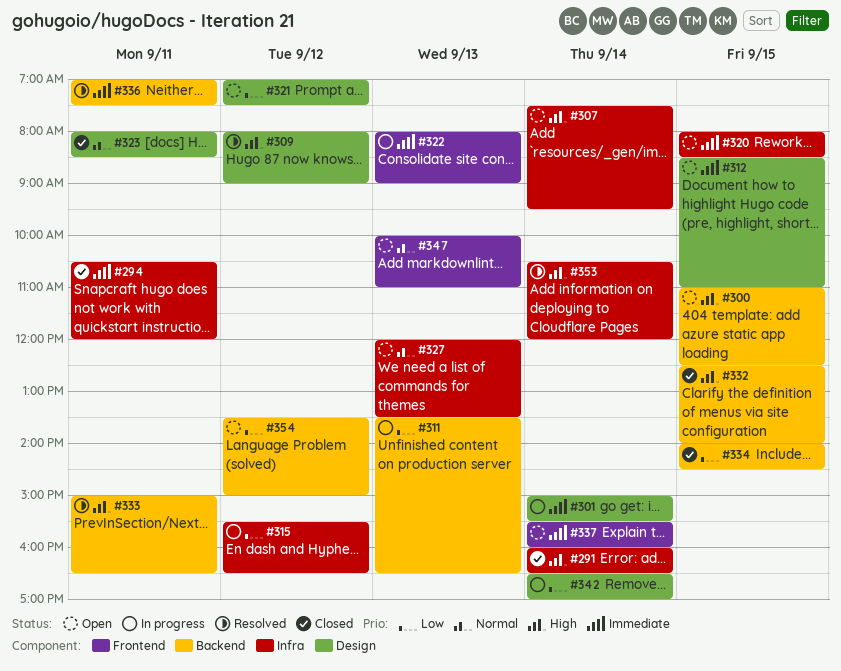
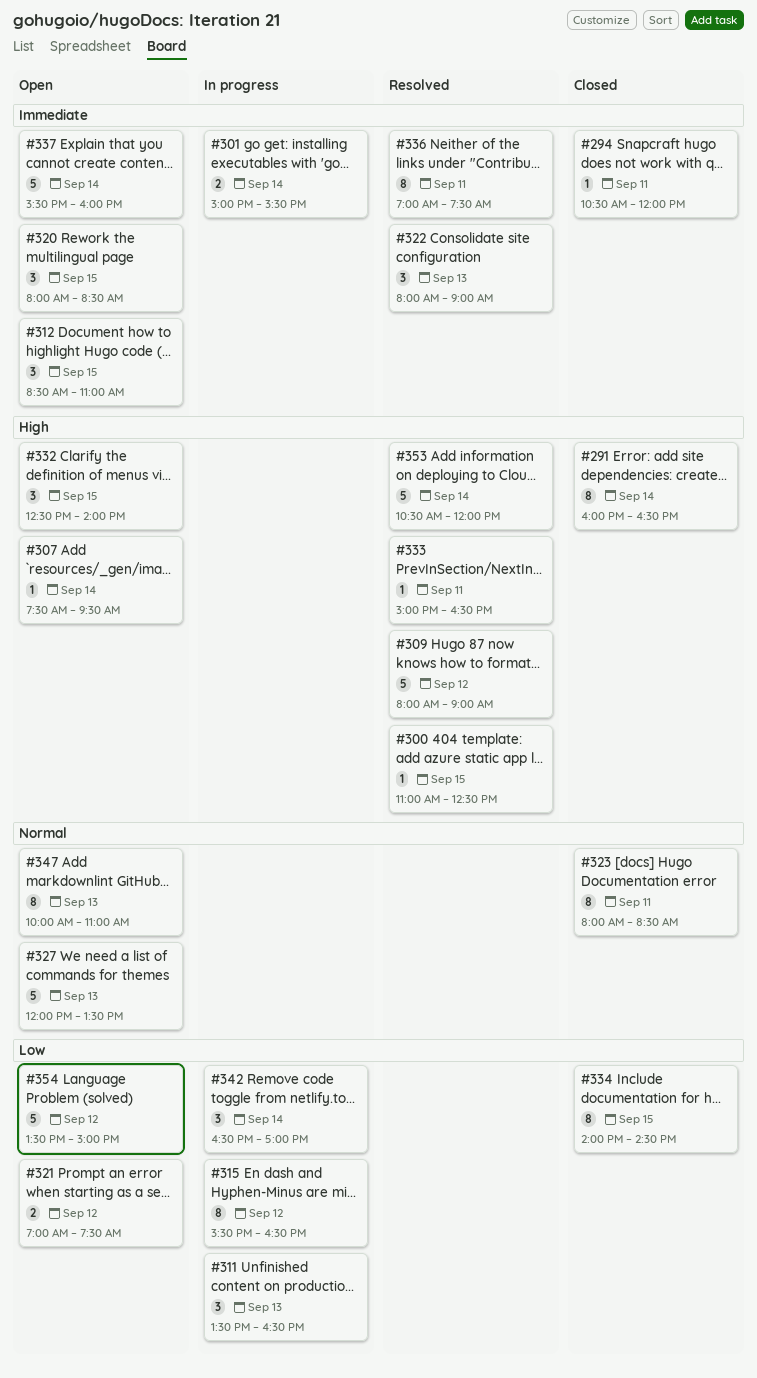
#300, status: Open -> Resolved
#322, status: In progress -> Resolved
#332, status: Closed -> Open

